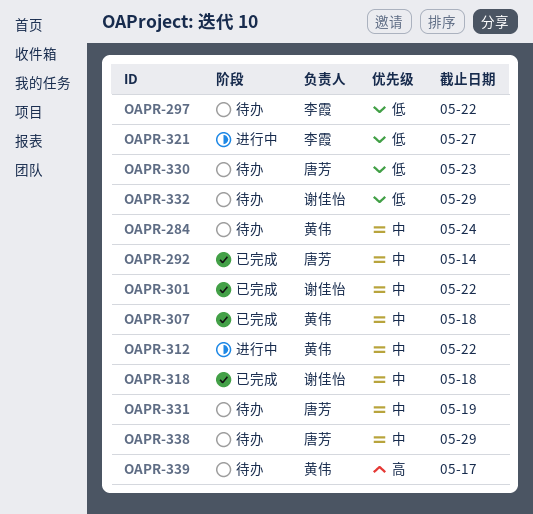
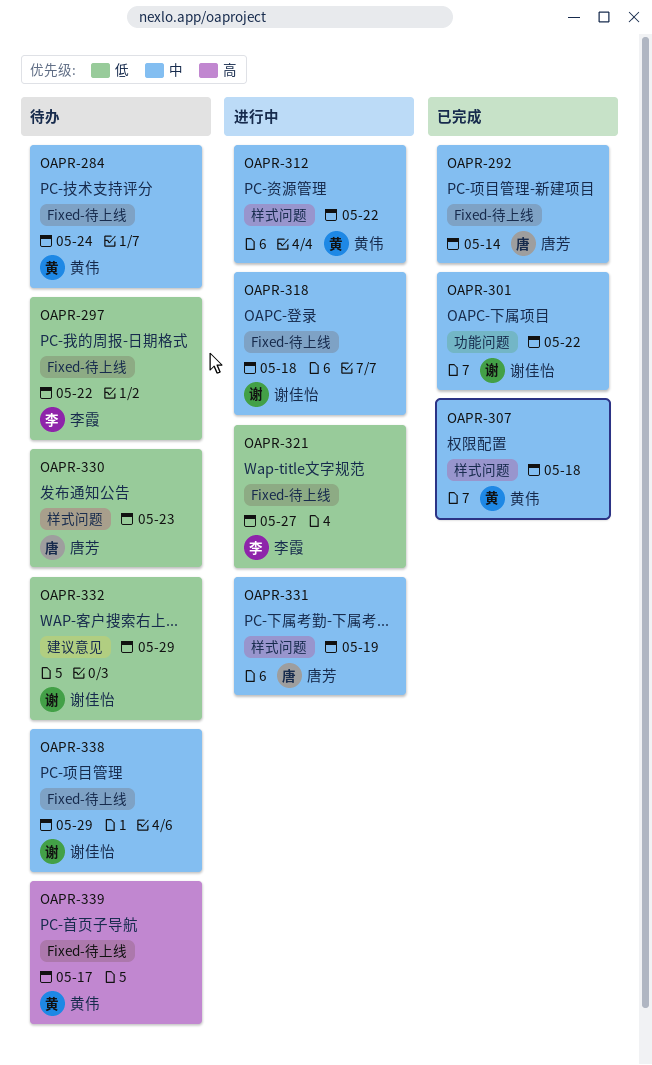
OAPR-318, status: 已完成 -> 进行中
OAPR-331, status: 待办 -> 进行中
OAPR-338, owner: 唐芳 -> 谢佳怡

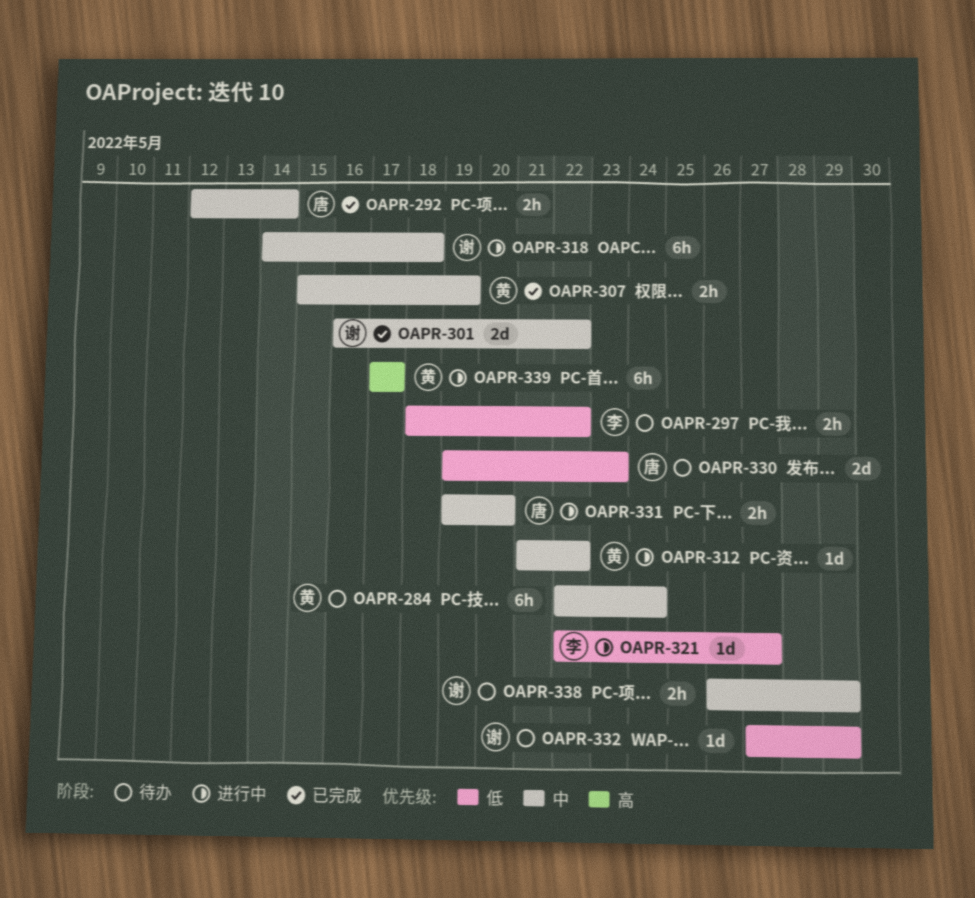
OAPR-307, due: May 18 -> May 19
OAPR-331, due: May 19 -> May 20
OAPR-339, status: 待办 -> 进行中

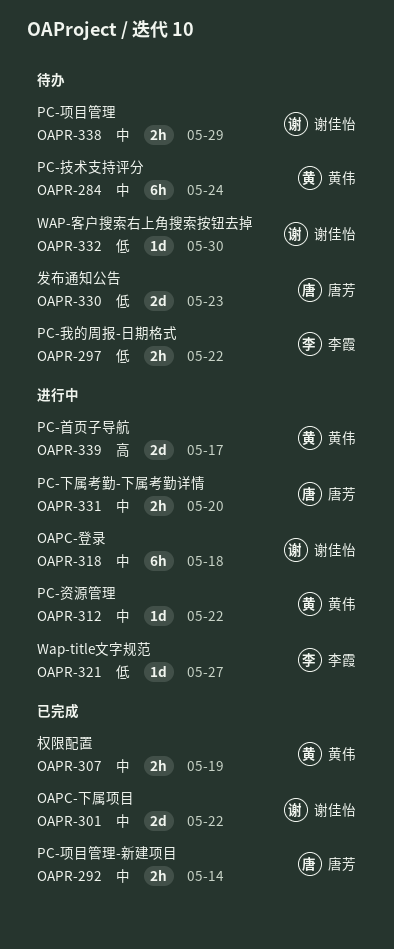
OAPR-332, due: May 29 -> May 30
OAPR-339, estimate: 6h -> 2d

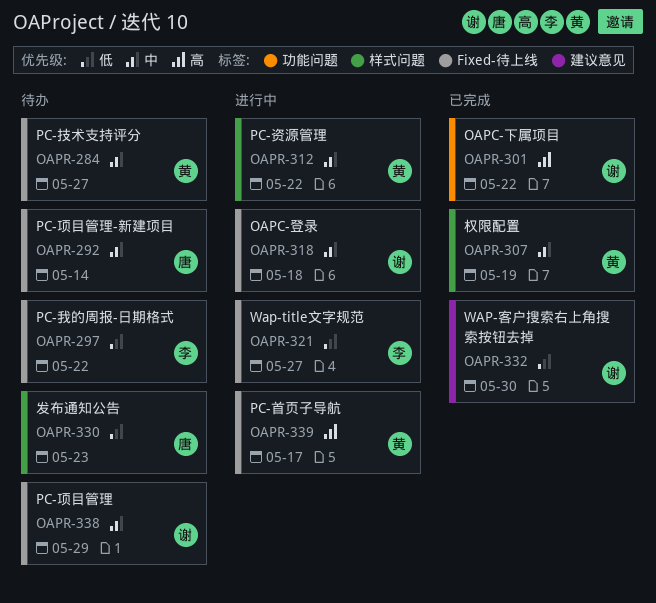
OAPR-284, due: May 24 -> May 27
OAPR-292, status: 已完成 -> 待办
OAPR-301, priority: 中 -> 高
OAPR-331: present -> none
OAPR-332, status: 待办 -> 已完成

